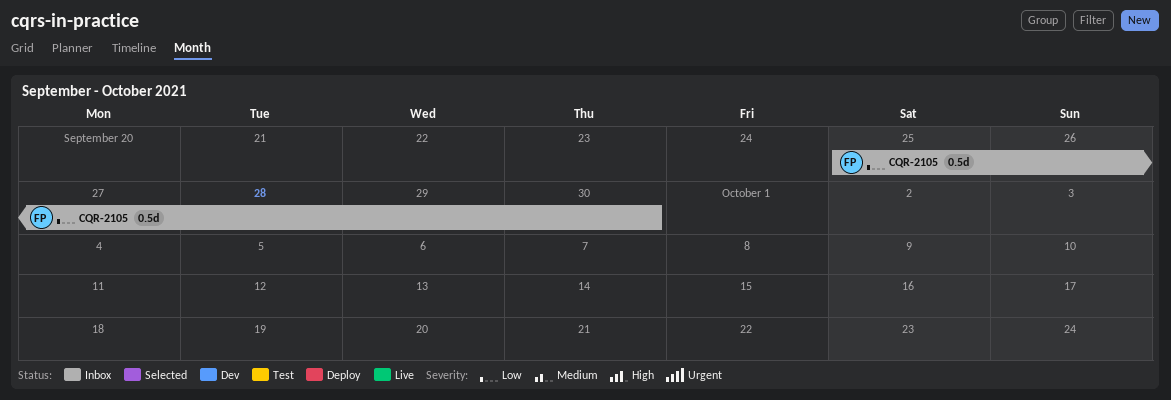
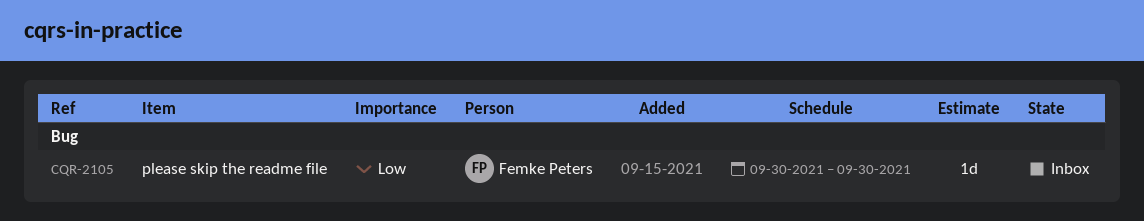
CQR-2105, estimate: 0.5d -> 1d
CQR-2105, start: Sep 25 -> Sep 30

